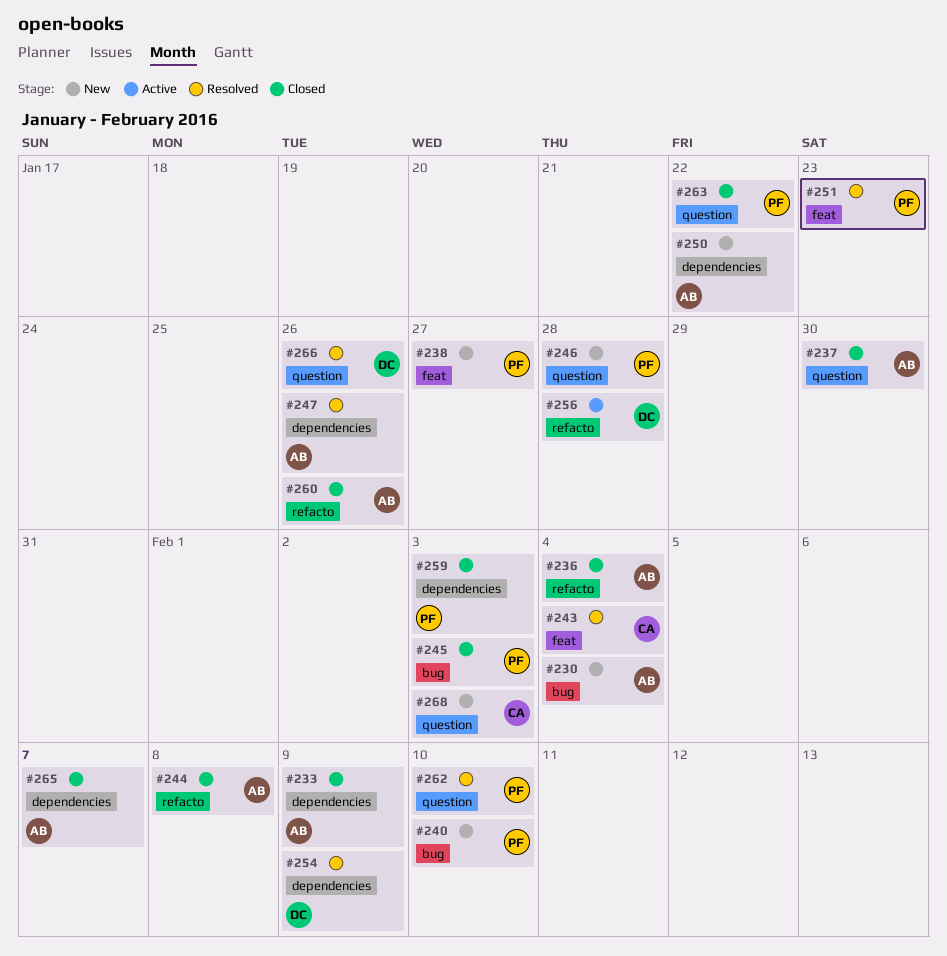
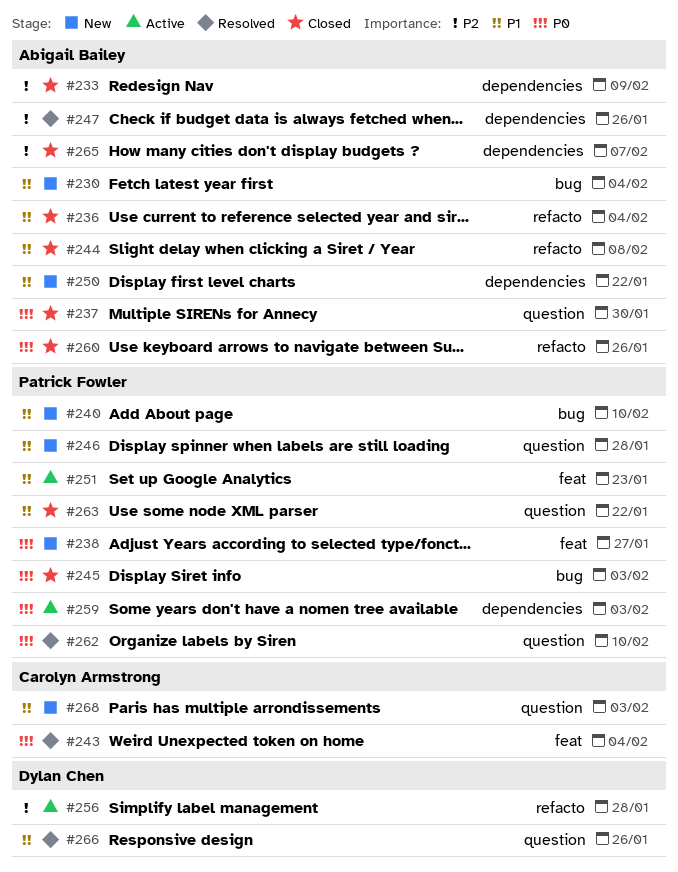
#251, status: Resolved -> Active
#254: present -> none
#259, status: Closed -> Active

